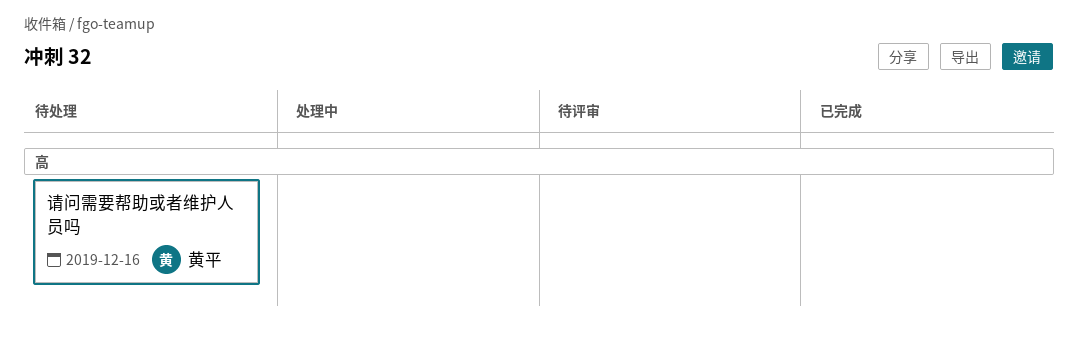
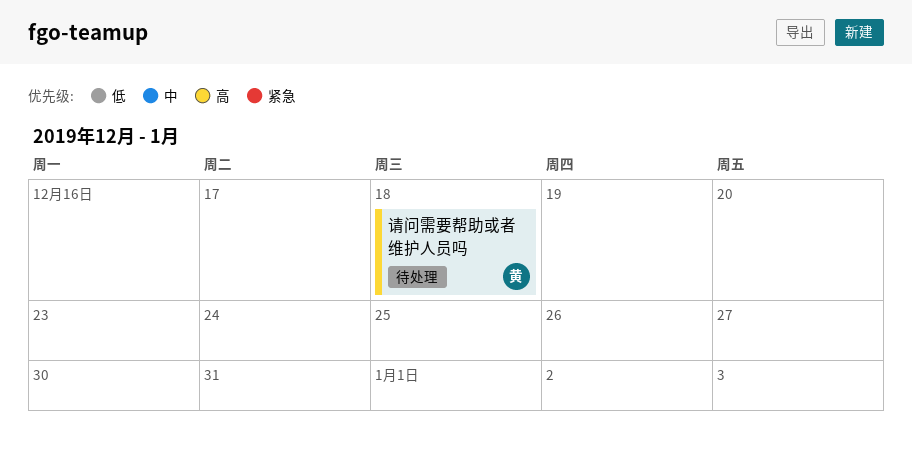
请问需要帮助或者维护人员吗, due: Dec 16 -> Dec 18

